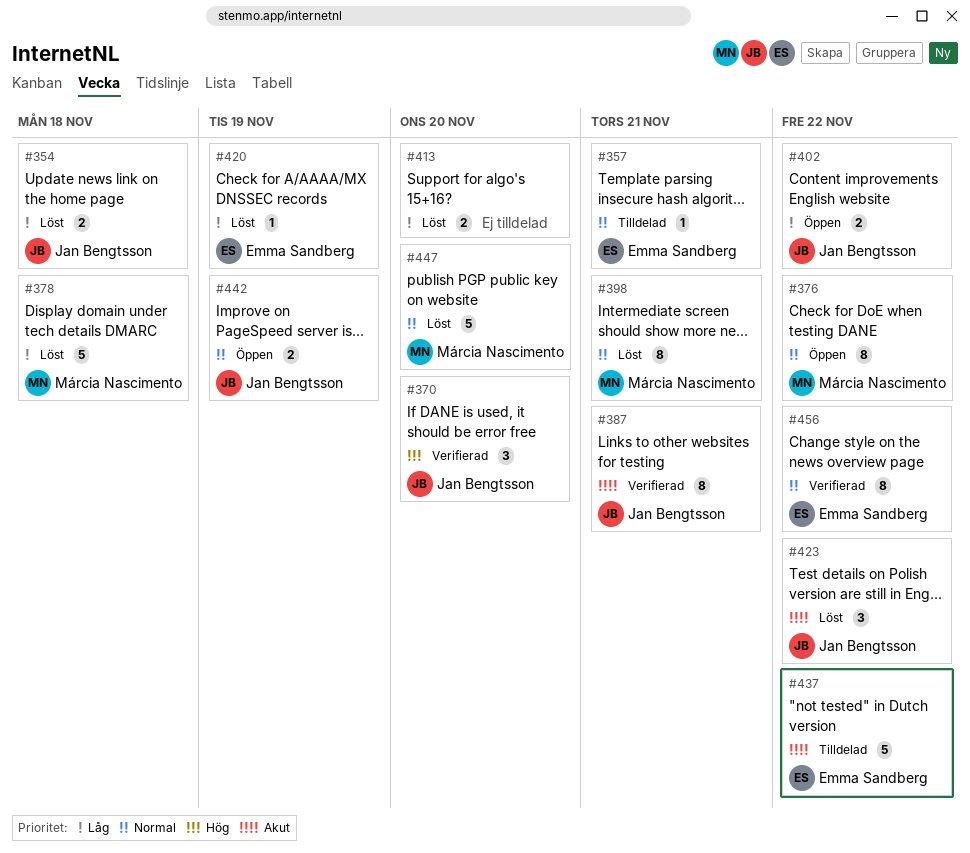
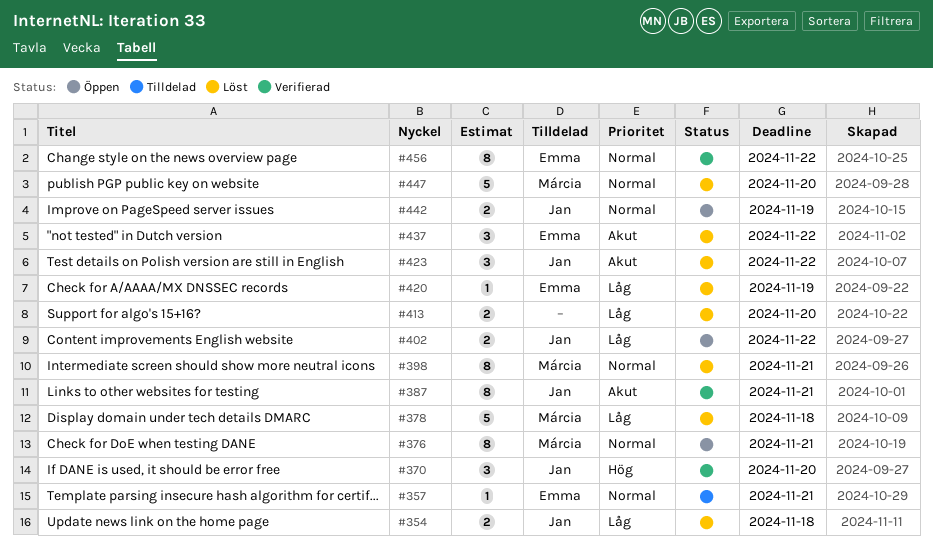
#376, due: Nov 22 -> Nov 21
#437, status: Tilldelad -> Löst
#437, estimate: 5 -> 3

